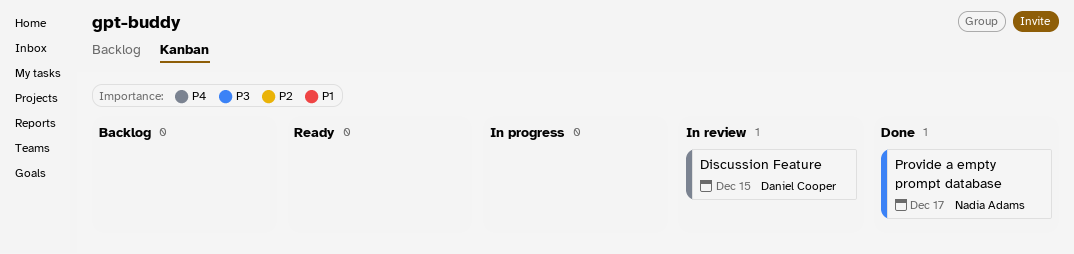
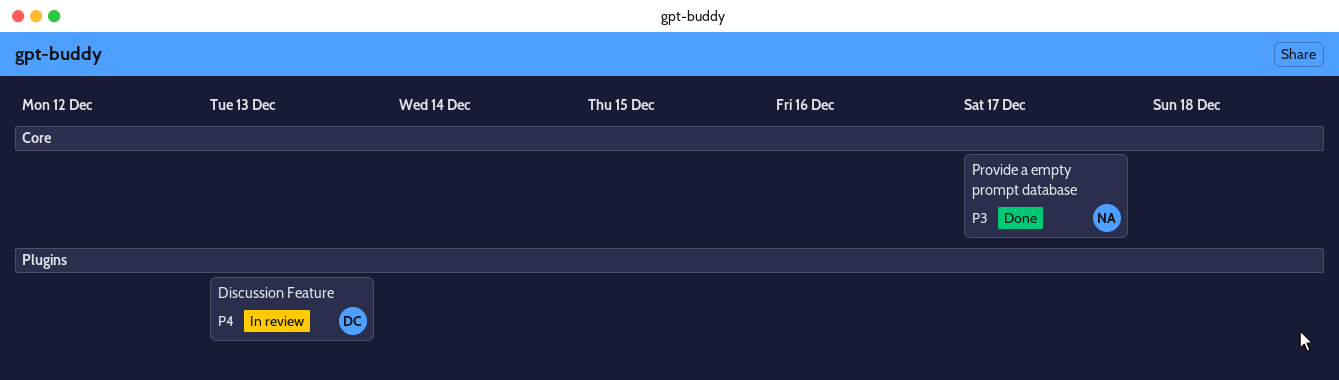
Discussion Feature, due: Dec 15 -> Dec 13

